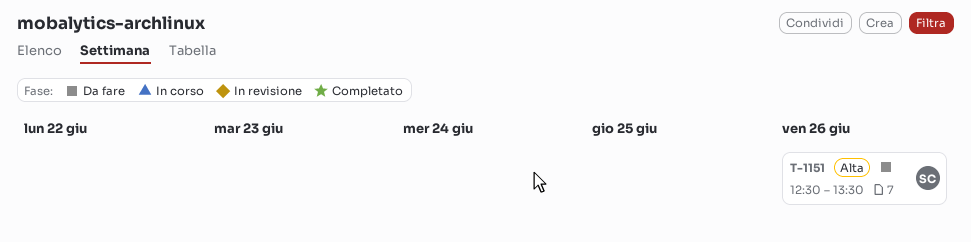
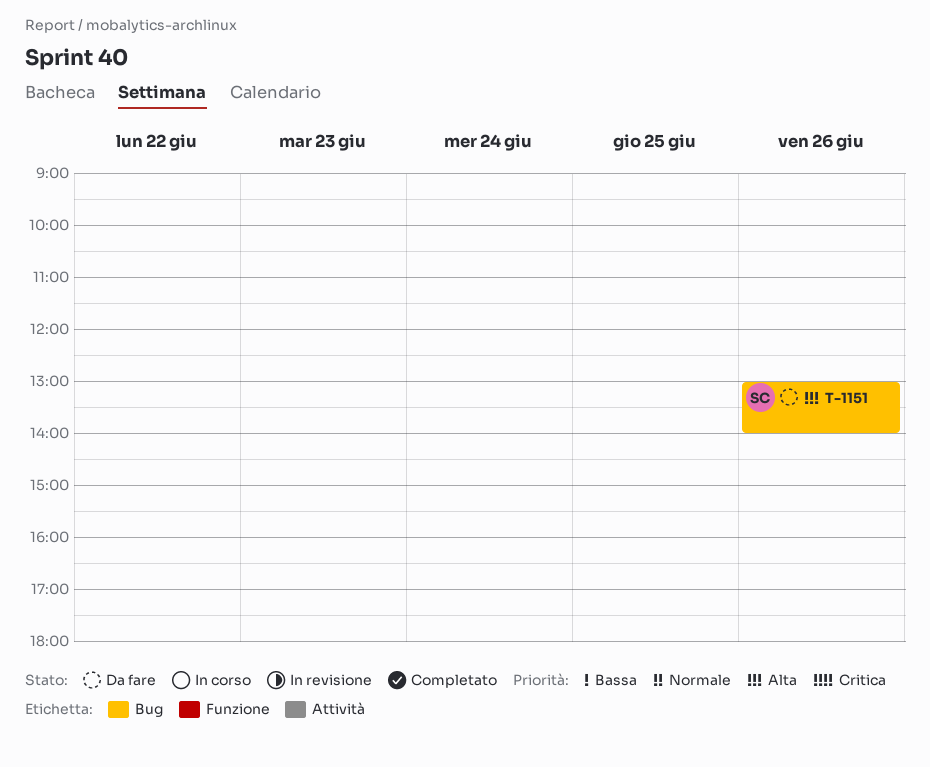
T-1151, begins: 12:30 -> 13:00
T-1151, ends: 13:30 -> 14:00

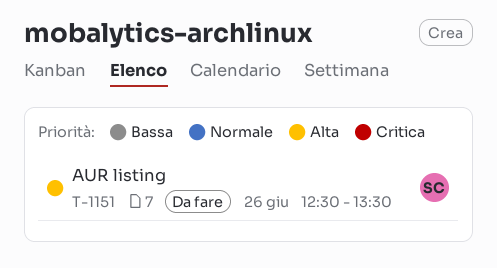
T-1151, begins: 13:00 -> 12:30
T-1151, ends: 14:00 -> 13:30

